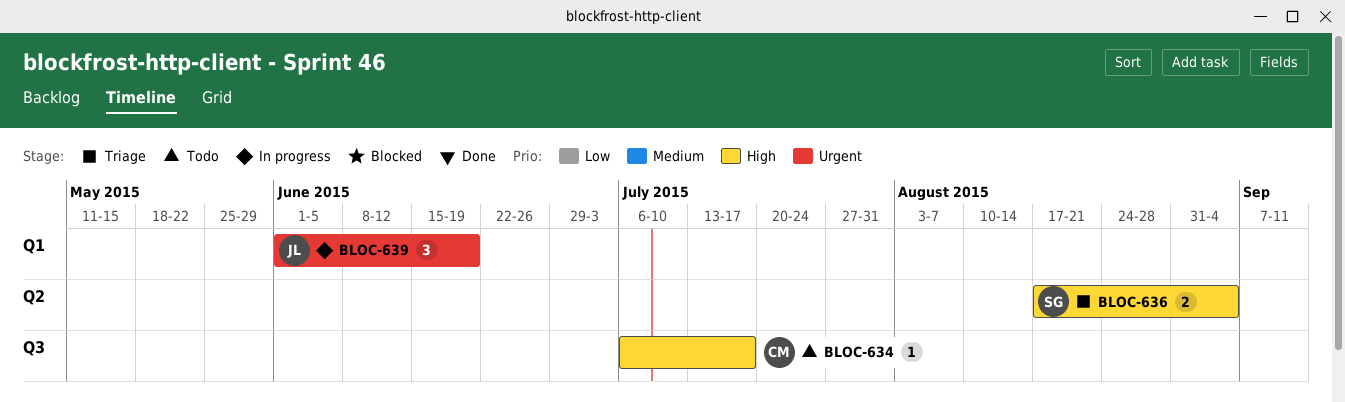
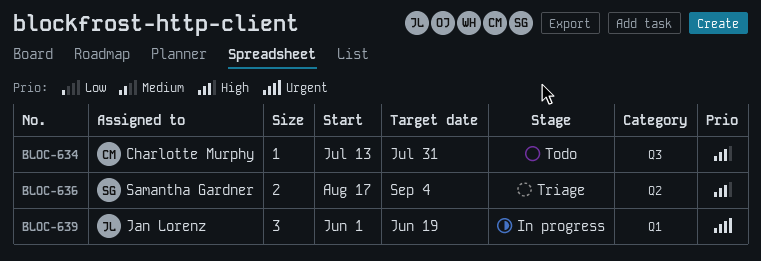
BLOC-634, start: Jul 6 -> Jul 13
BLOC-634, due: Jul 17 -> Jul 31

